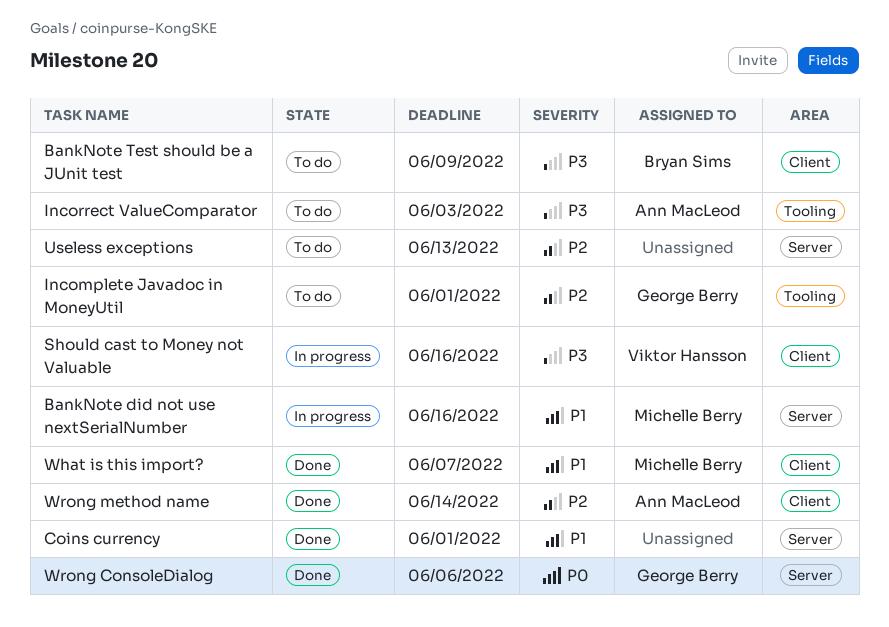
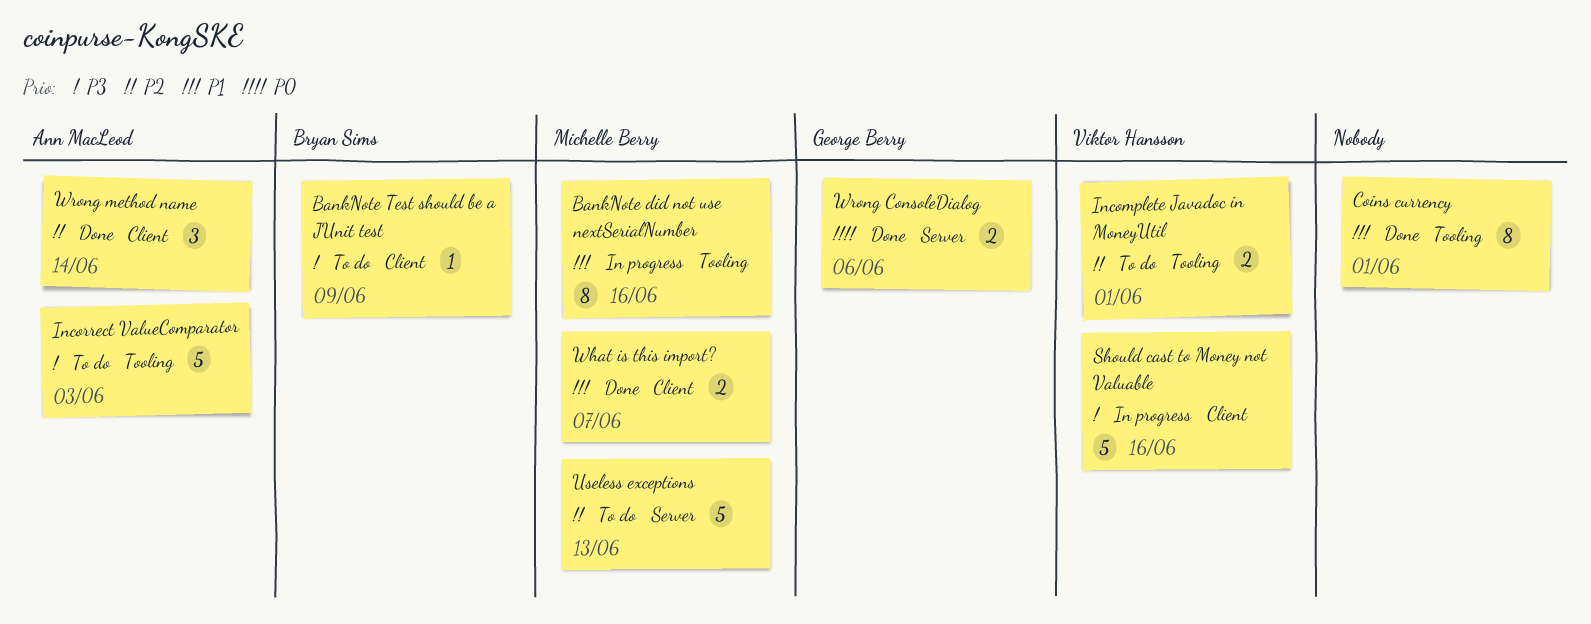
BankNote did not use nextSerialNumber, label: Server -> Tooling
Coins currency, label: Server -> Tooling
Incomplete Javadoc in MoneyUtil, owner: George Berry -> Viktor Hansson
Useless exceptions, owner: none -> Michelle Berry

